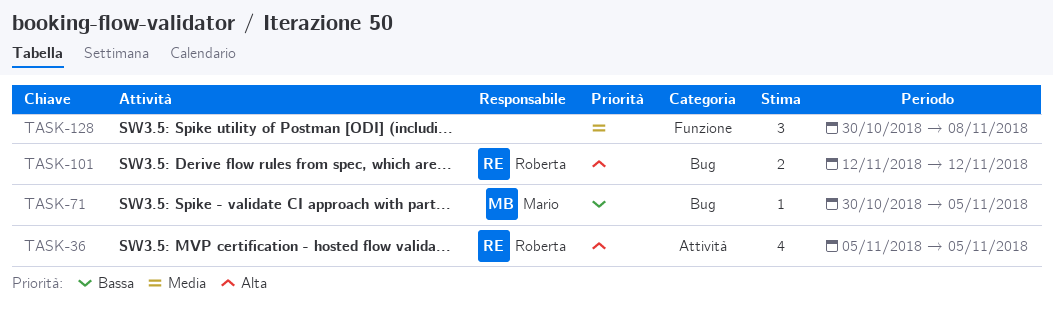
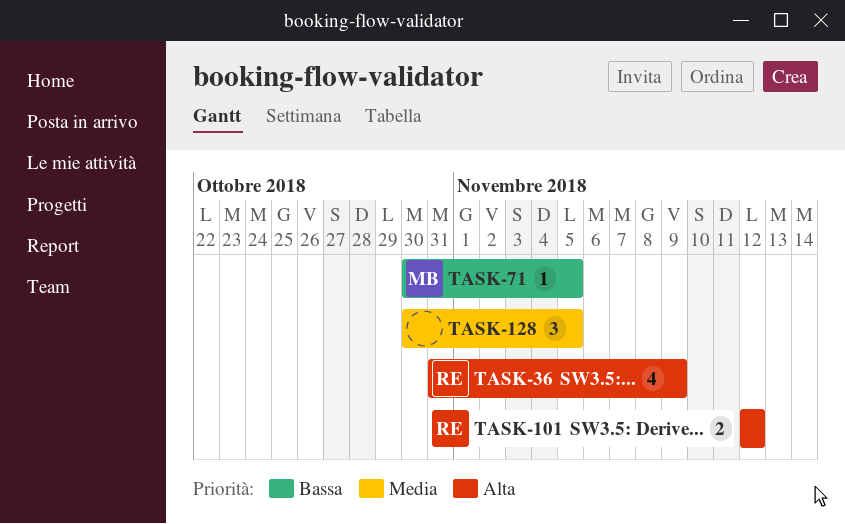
TASK-36, start: Nov 5 -> Oct 31
TASK-36, due: Nov 5 -> Nov 9
TASK-128, due: Nov 8 -> Nov 5

